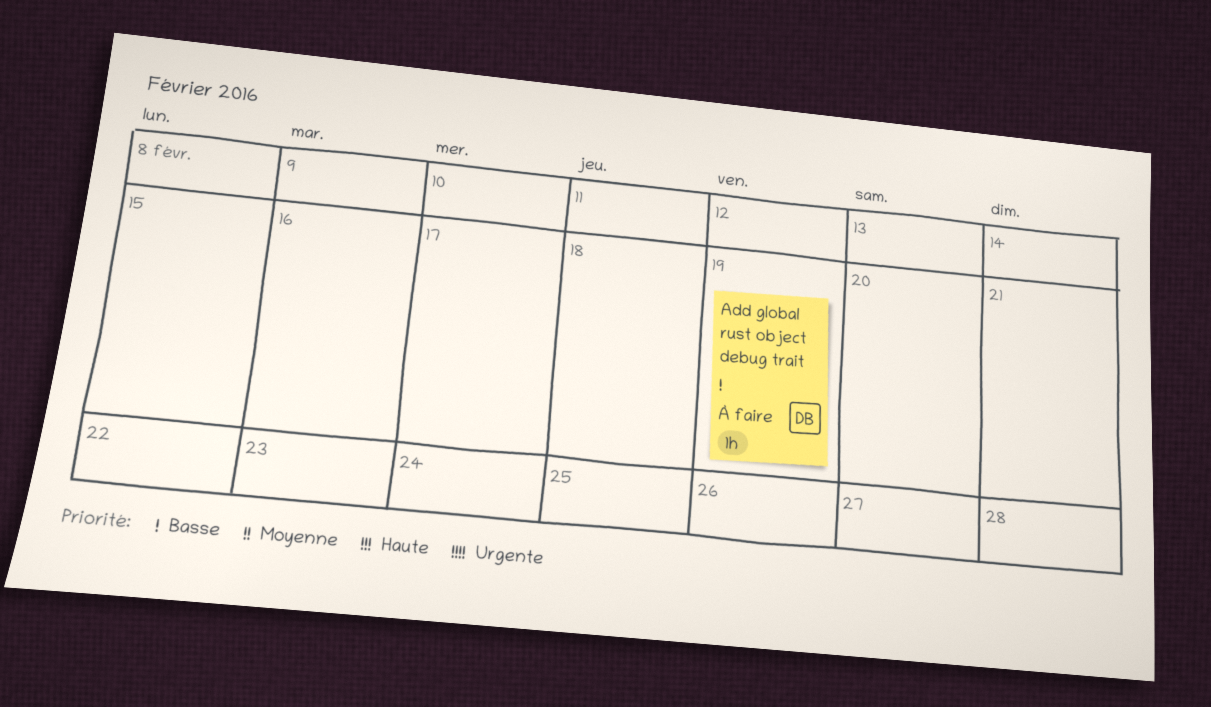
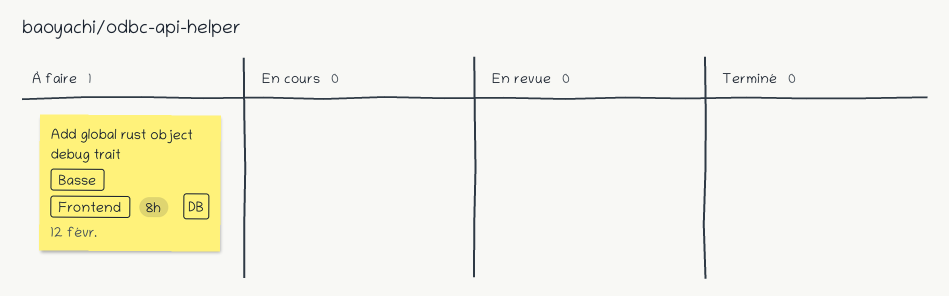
Add global rust object debug trait, estimate: 1h -> 8h
Add global rust object debug trait, due: Feb 19 -> Feb 12

